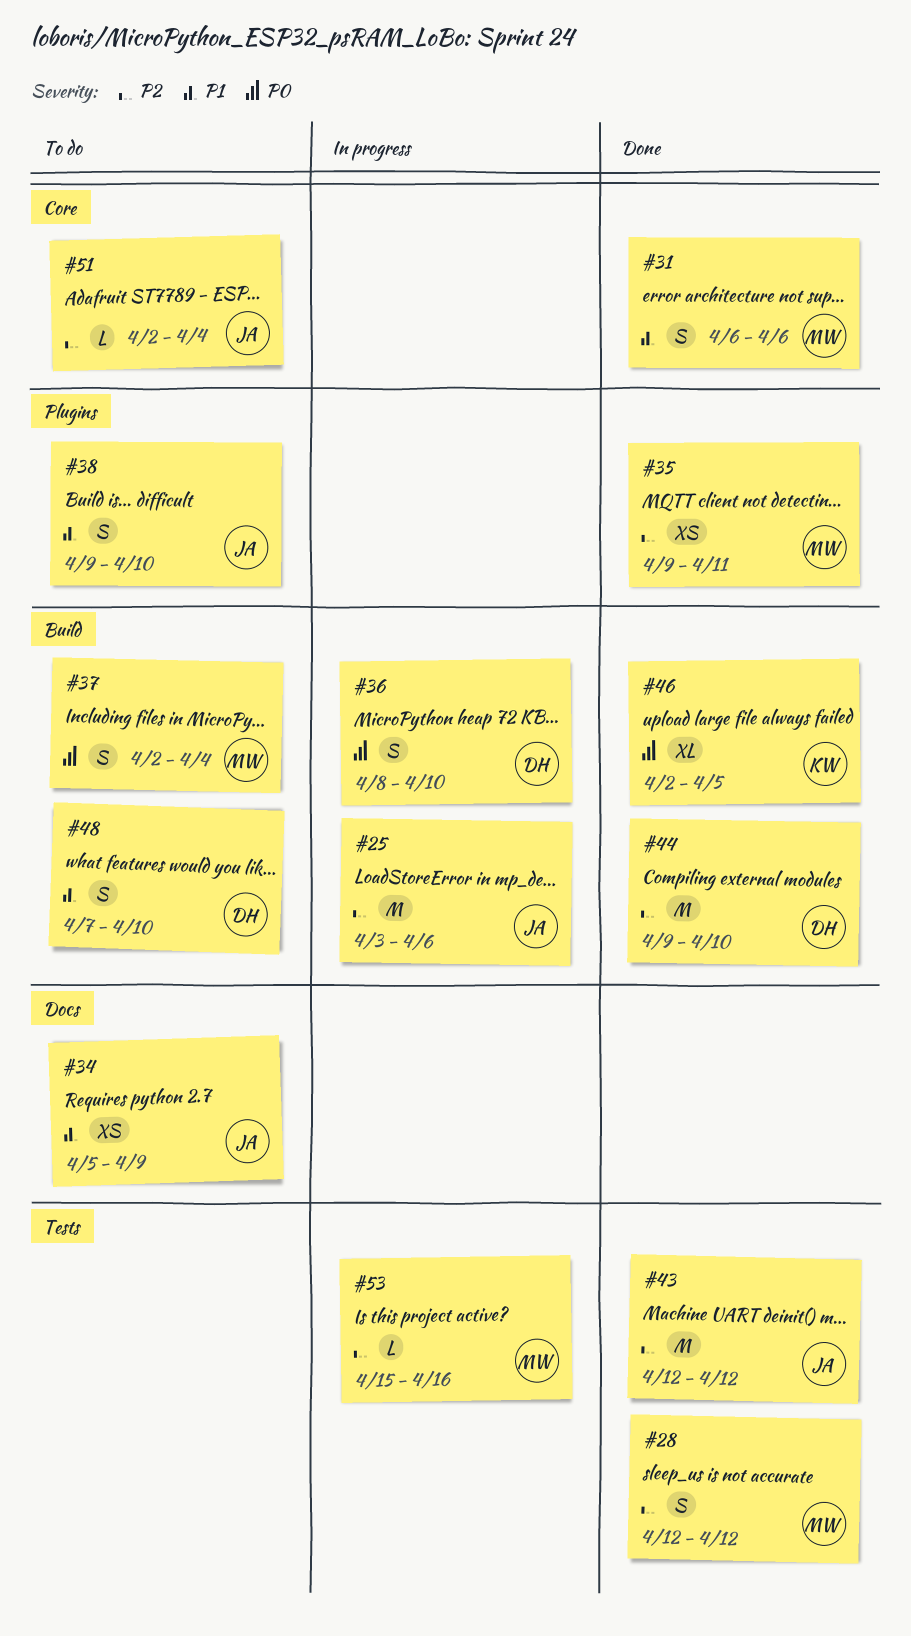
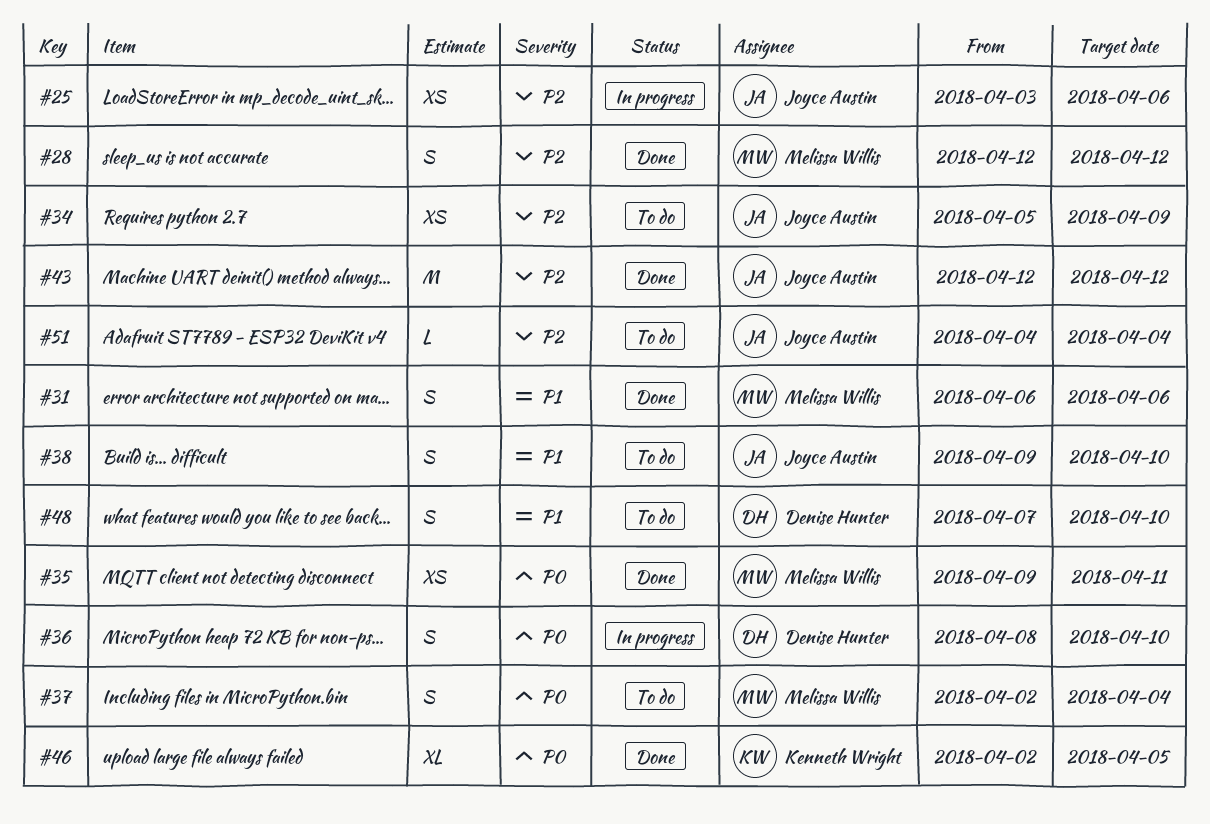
#25, estimate: M -> XS
#34, priority: P1 -> P2
#35, priority: P2 -> P0
#44: present -> none
#51, start: Apr 2 -> Apr 4
#53: present -> none

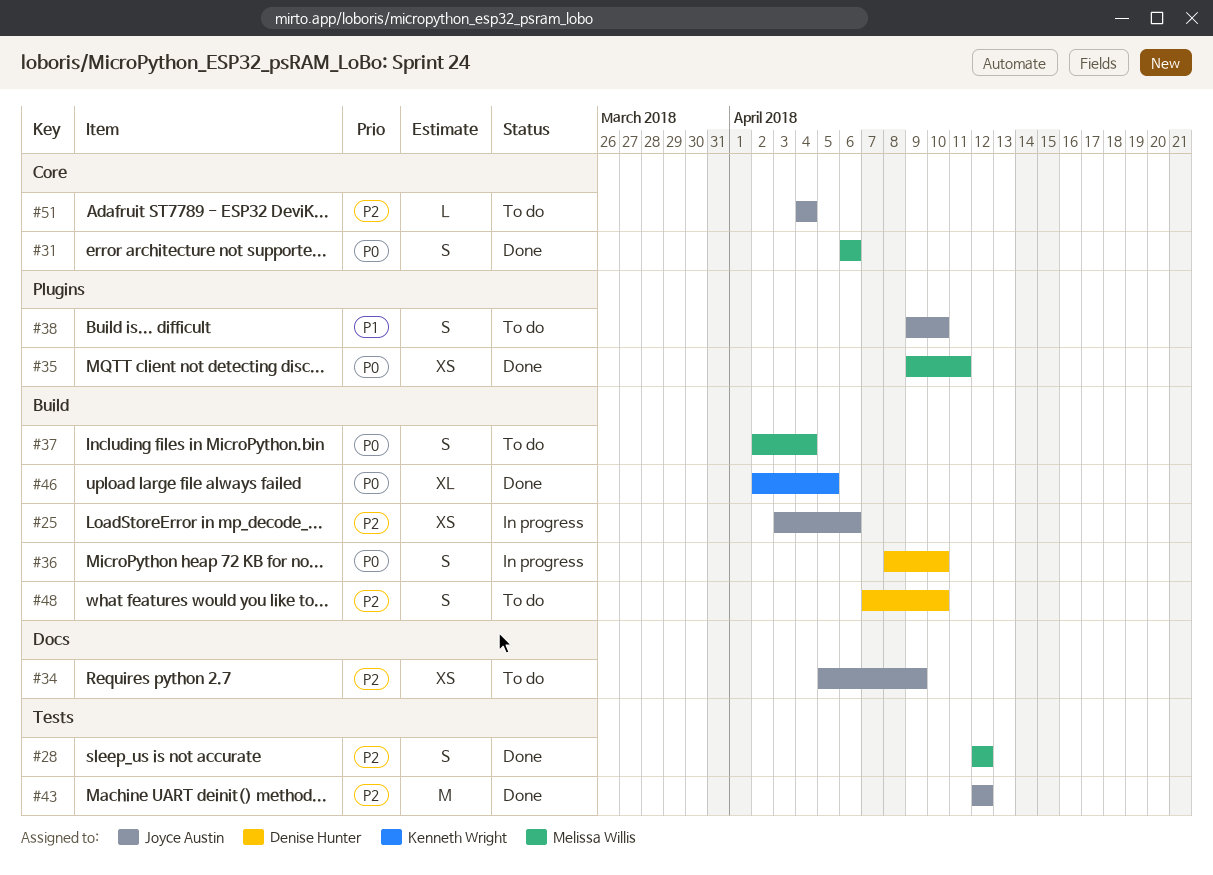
#31, priority: P1 -> P0
#48, priority: P1 -> P2

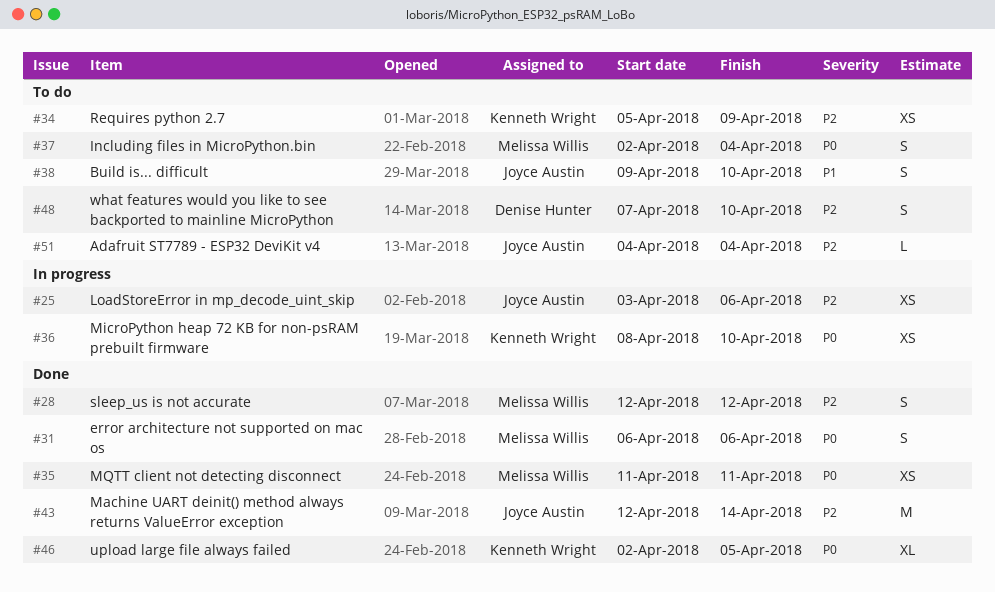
#34, owner: Joyce Austin -> Kenneth Wright
#35, start: Apr 9 -> Apr 11
#36, owner: Denise Hunter -> Kenneth Wright
#36, estimate: S -> XS
#43, due: Apr 12 -> Apr 14

